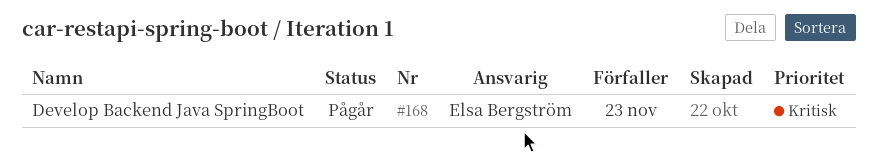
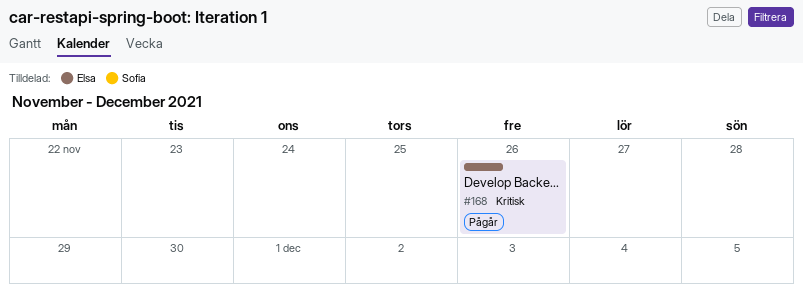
#168, due: Nov 23 -> Nov 26

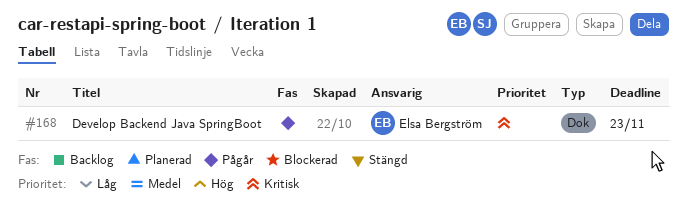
#168, due: Nov 26 -> Nov 23

